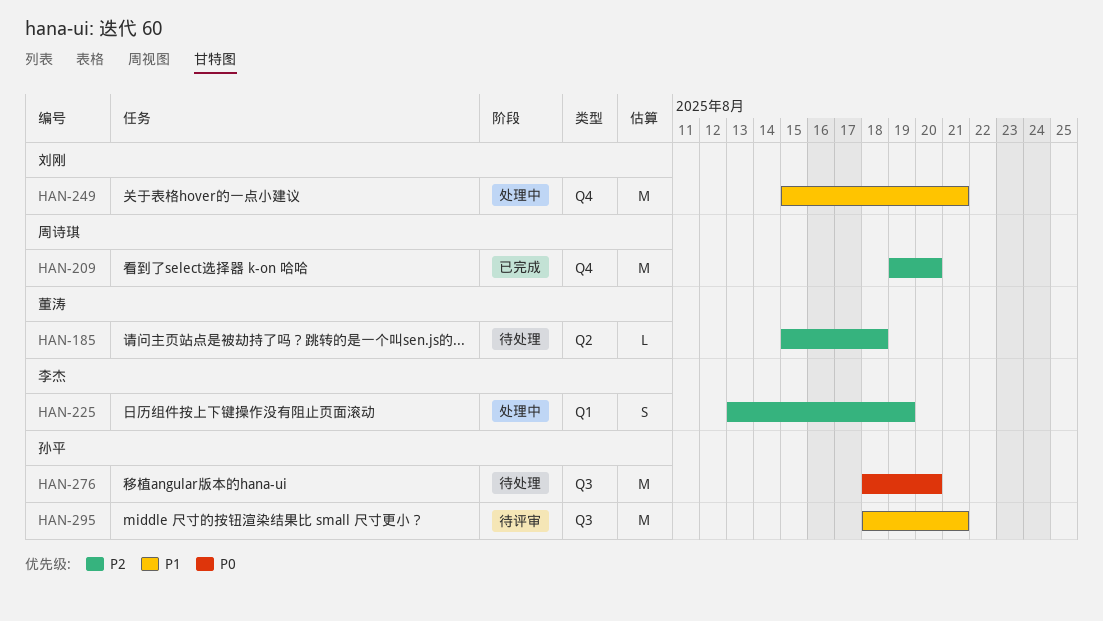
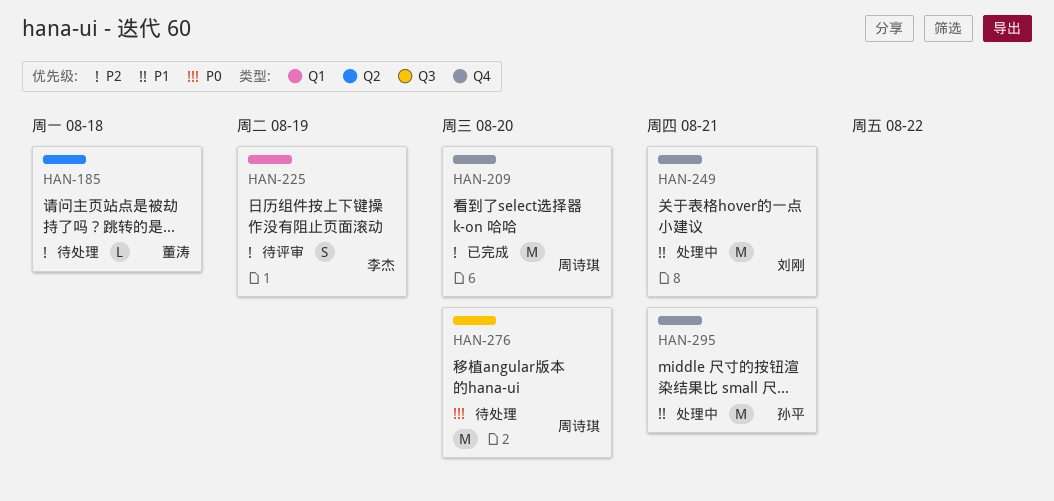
HAN-225, status: 处理中 -> 待评审
HAN-276, owner: 孙平 -> 周诗琪
HAN-295, status: 待评审 -> 处理中
HAN-295, label: Q3 -> Q4

